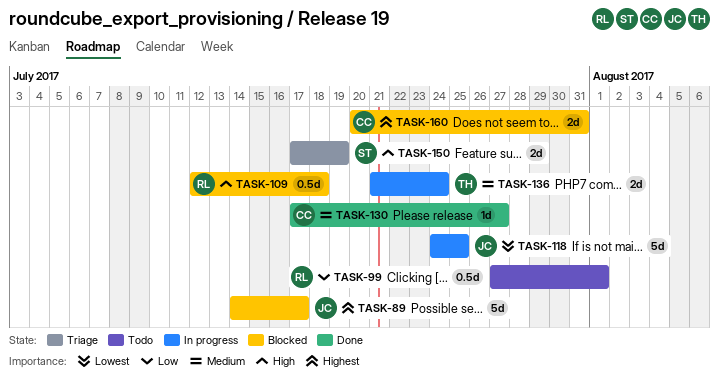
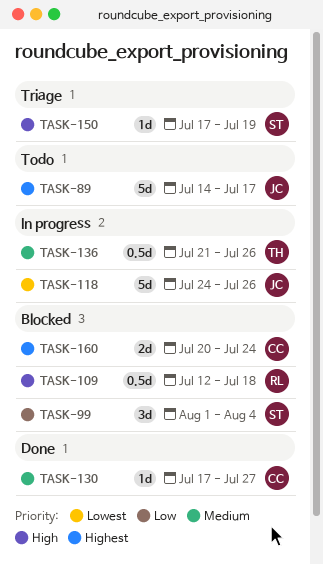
TASK-89, status: Blocked -> Todo
TASK-99, status: Todo -> Blocked
TASK-99, owner: RL -> ST
TASK-99, estimate: 0.5d -> 3d
TASK-99, start: Jul 27 -> Aug 1
TASK-99, due: Aug 1 -> Aug 4
TASK-118, due: Jul 25 -> Jul 26
TASK-136, estimate: 2d -> 0.5d
TASK-136, due: Jul 24 -> Jul 26
TASK-150, estimate: 2d -> 1d
TASK-160, due: Jul 31 -> Jul 24

